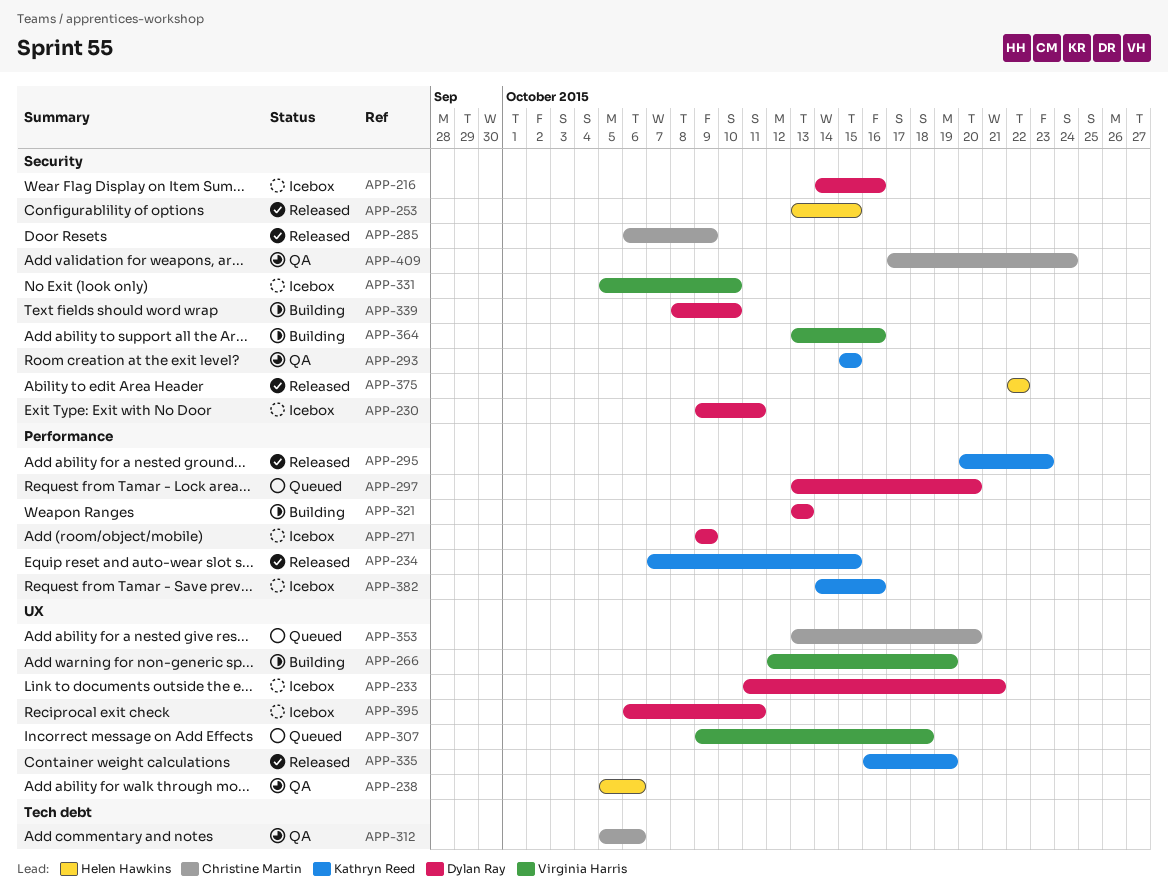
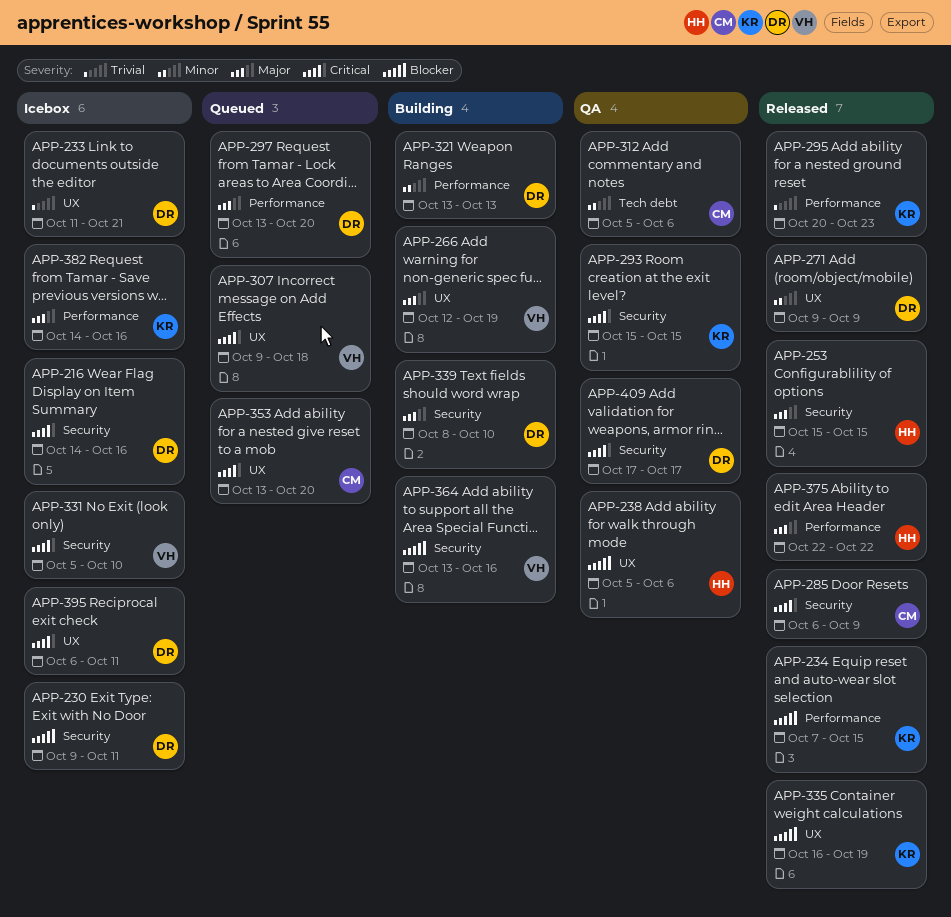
APP-253, start: Oct 13 -> Oct 15
APP-271, status: Icebox -> Released
APP-271, label: Performance -> UX
APP-375, label: Security -> Performance
APP-409, owner: Christine Martin -> Dylan Ray
APP-409, due: Oct 24 -> Oct 17

